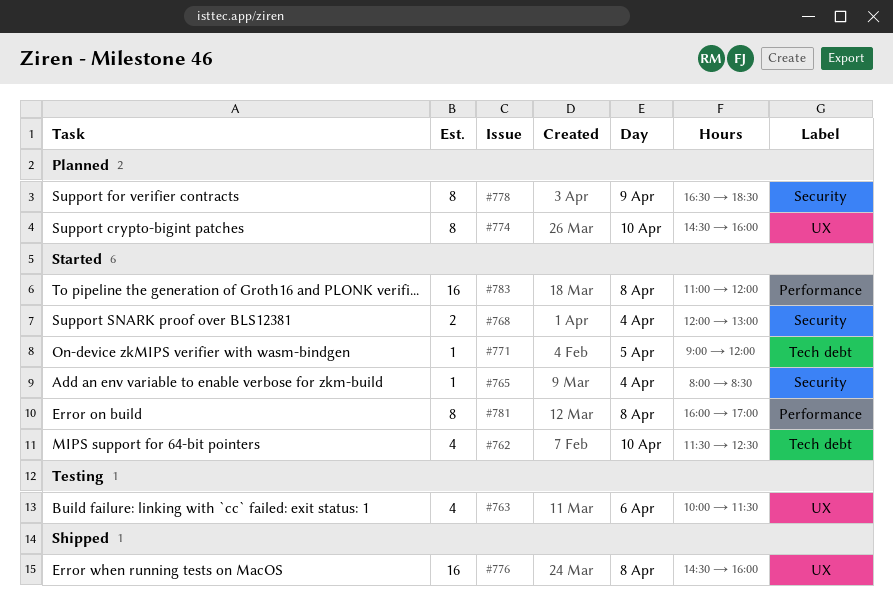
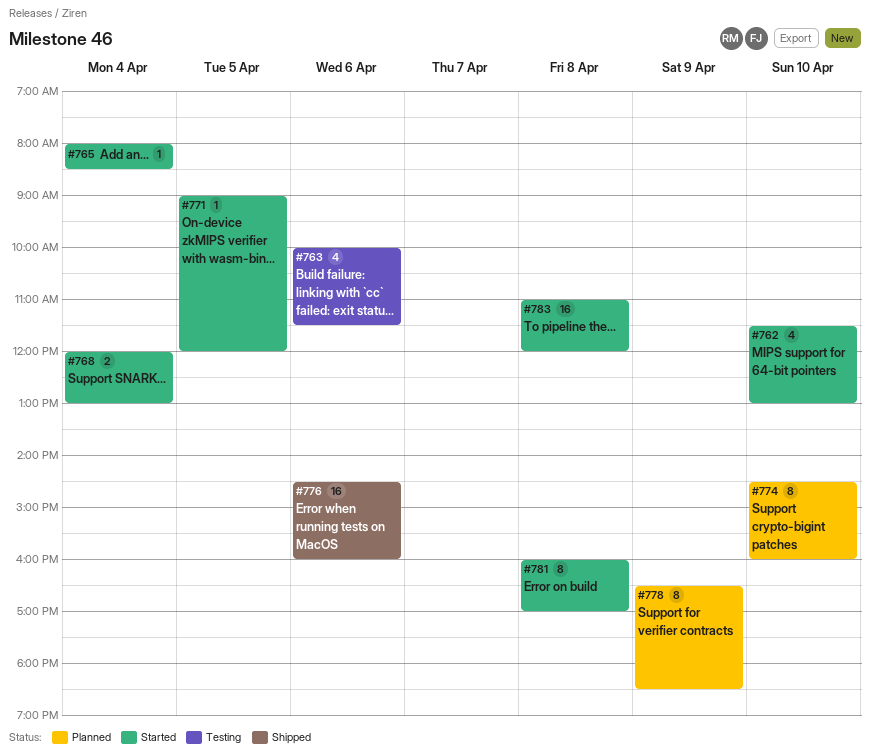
#762, ends: 12:30 -> 13:00
#776, day: Apr 8 -> Apr 6

